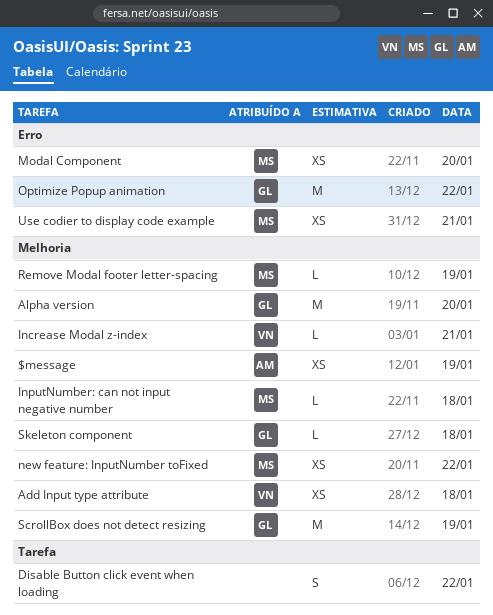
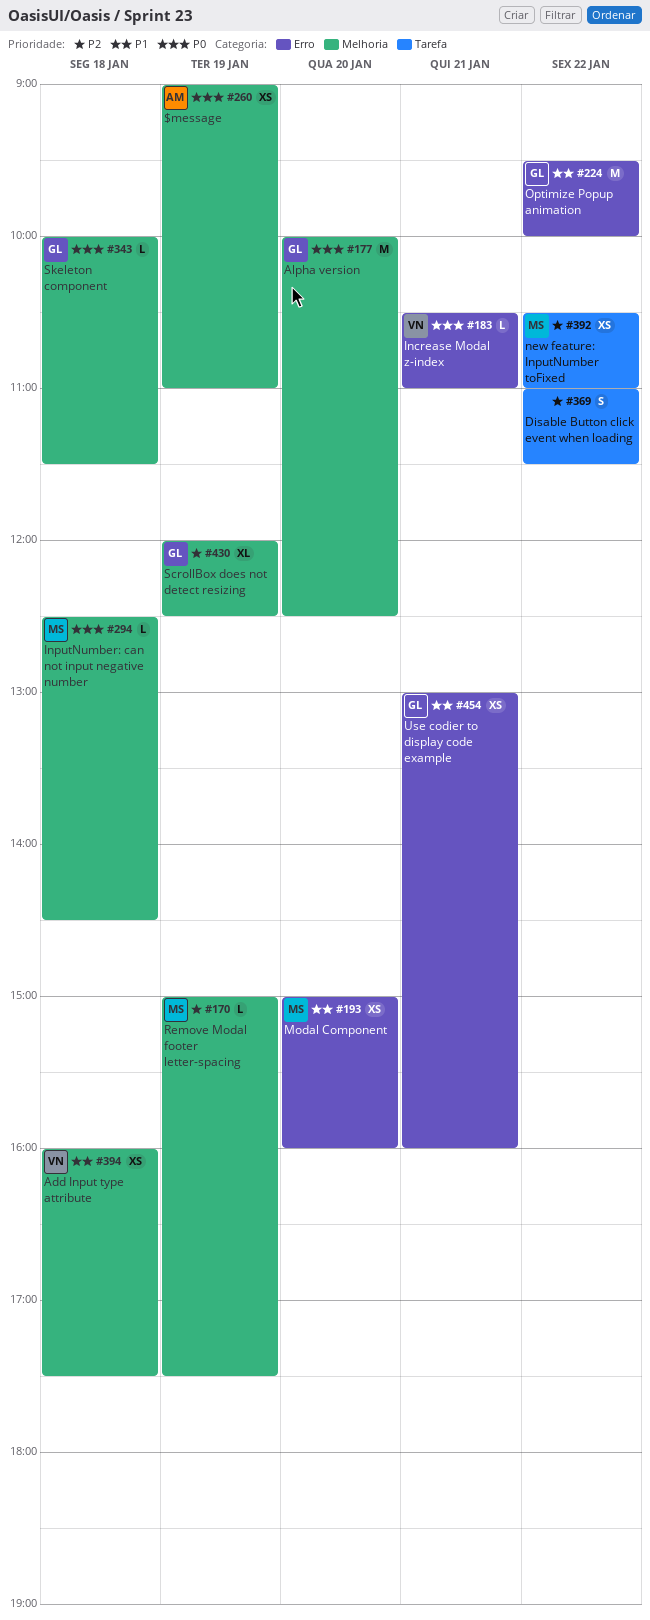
Increase Modal z-index, label: Melhoria -> Erro
new feature: InputNumber toFixed, label: Melhoria -> Tarefa
ScrollBox does not detect resizing, estimate: M -> XL
Use codier to display code example, owner: MS -> GL

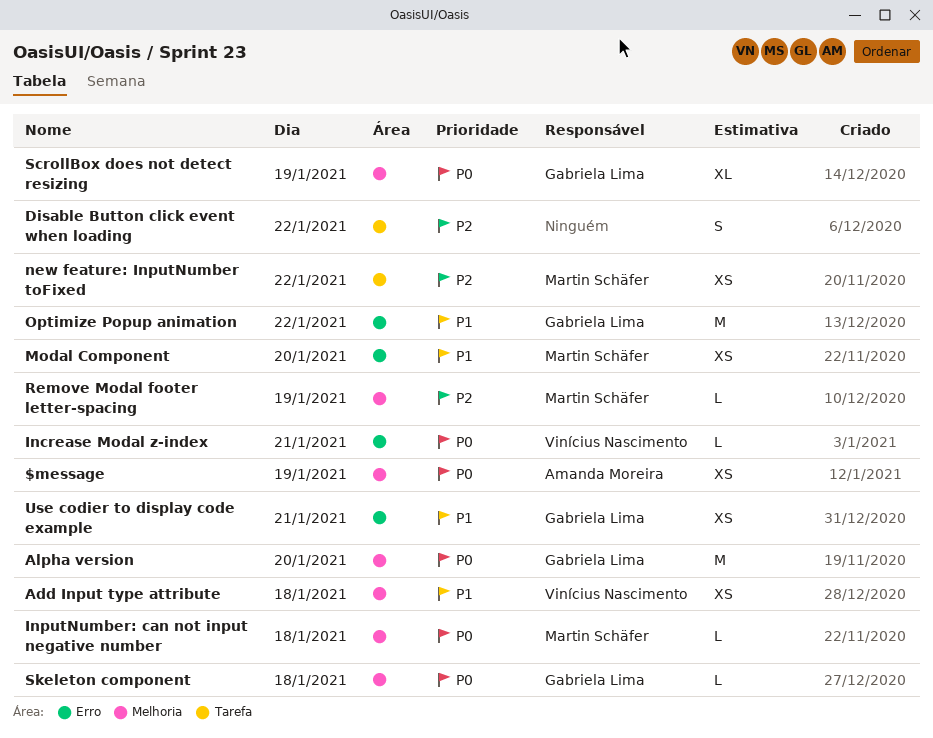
ScrollBox does not detect resizing, priority: P2 -> P0

